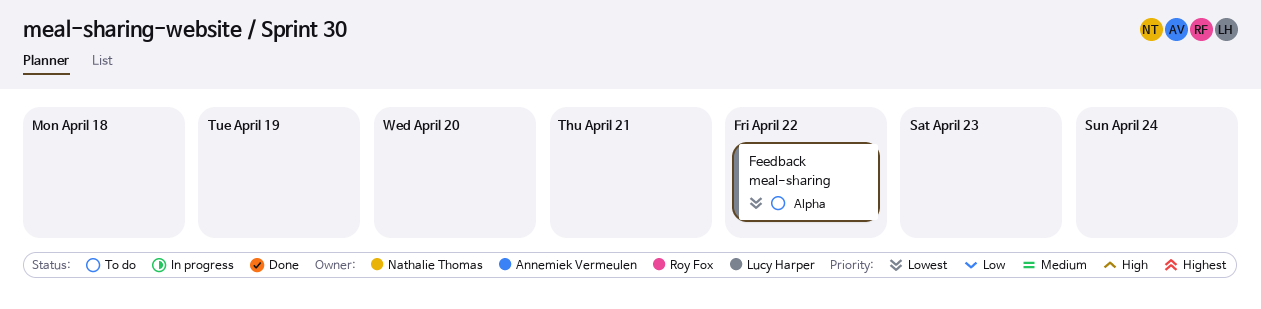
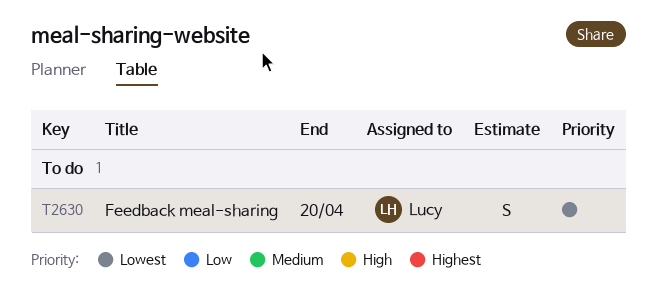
Feedback meal-sharing, due: Apr 22 -> Apr 20

